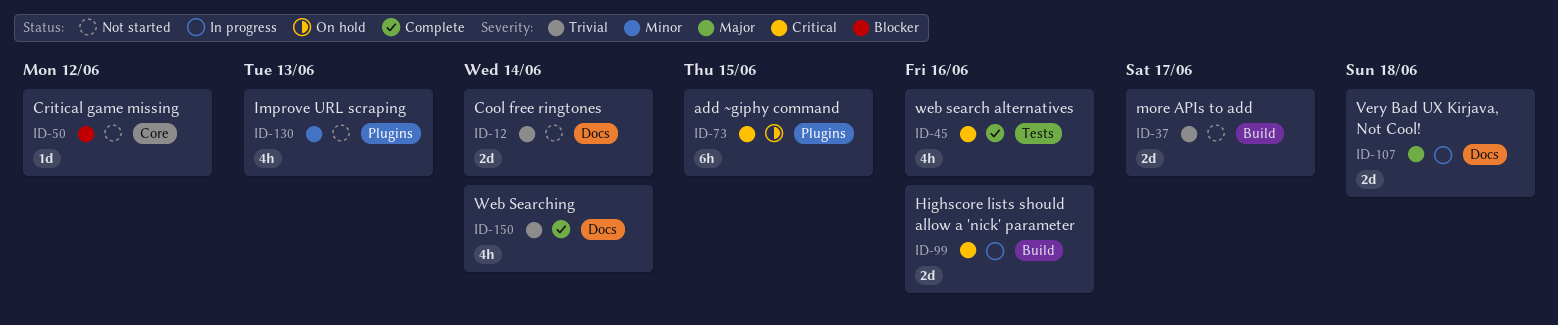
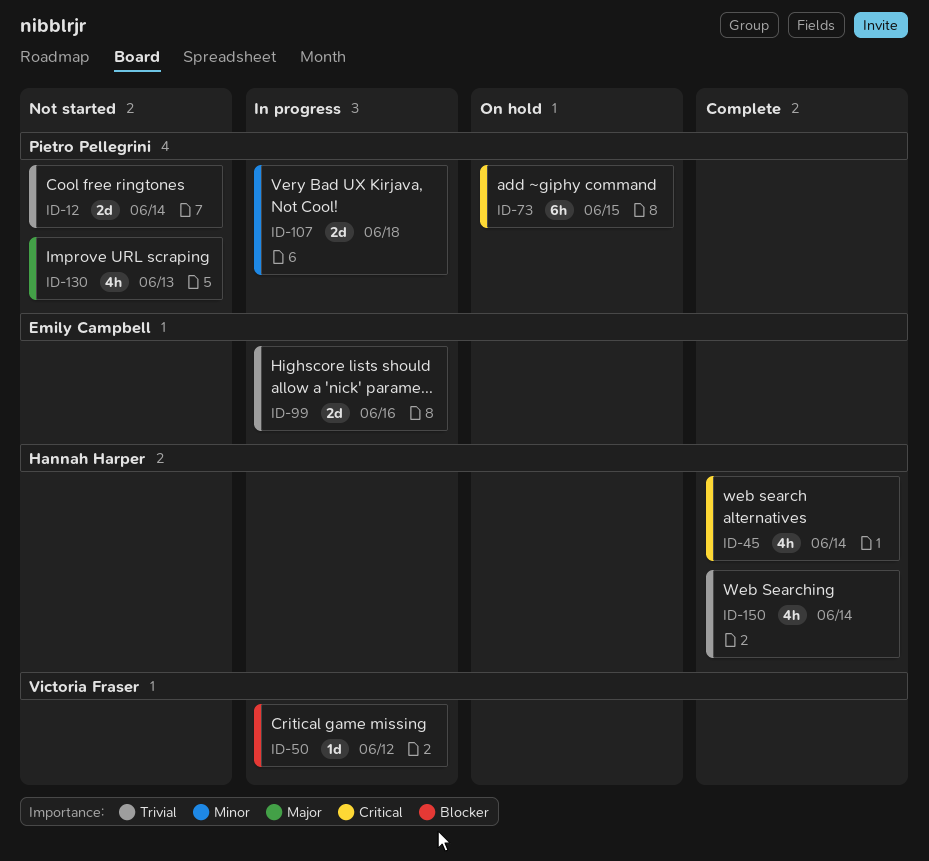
ID-37: present -> none
ID-45, due: Jun 16 -> Jun 14
ID-50, status: Not started -> In progress
ID-99, priority: Critical -> Trivial
ID-107, priority: Major -> Minor
ID-130, priority: Minor -> Major

